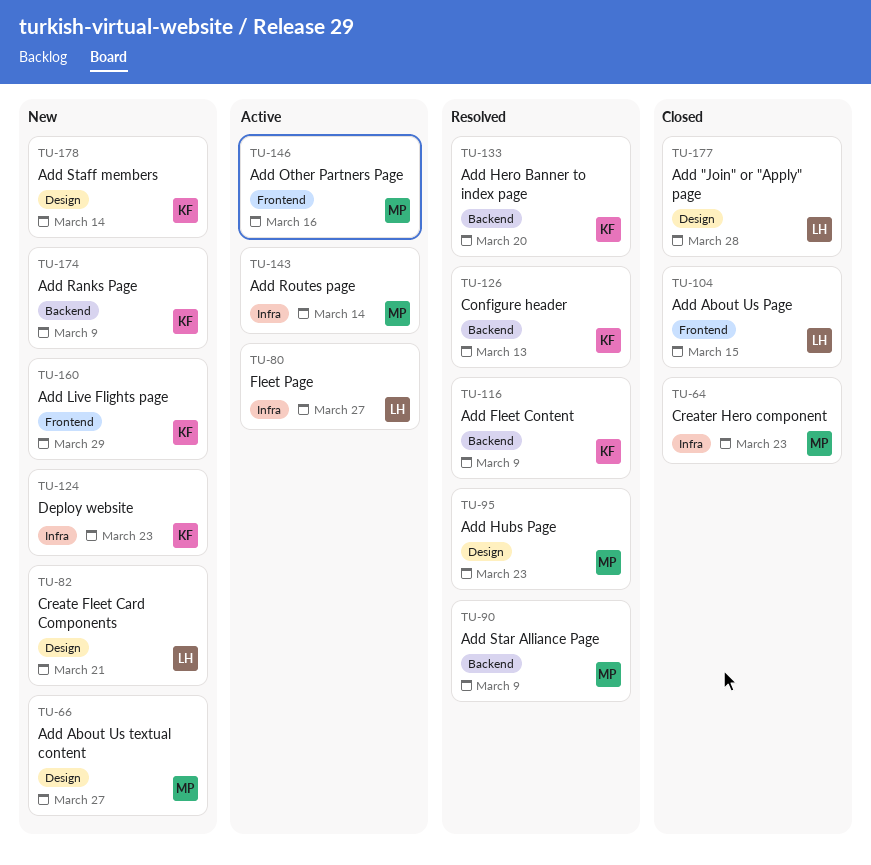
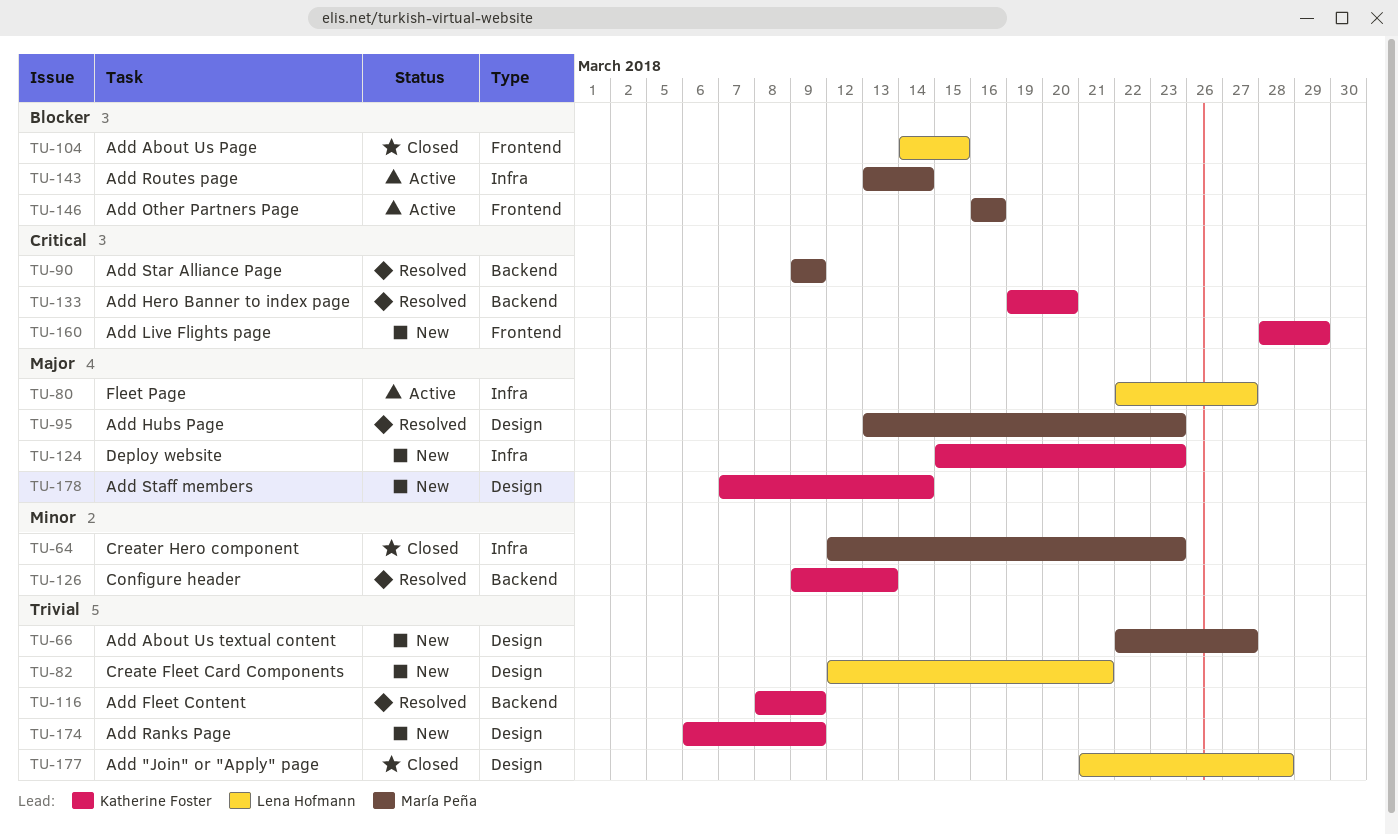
TU-174, label: Backend -> Design

